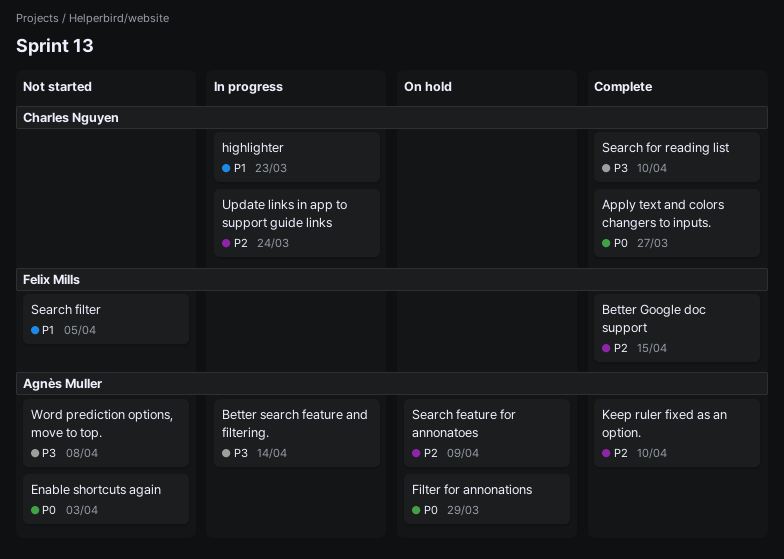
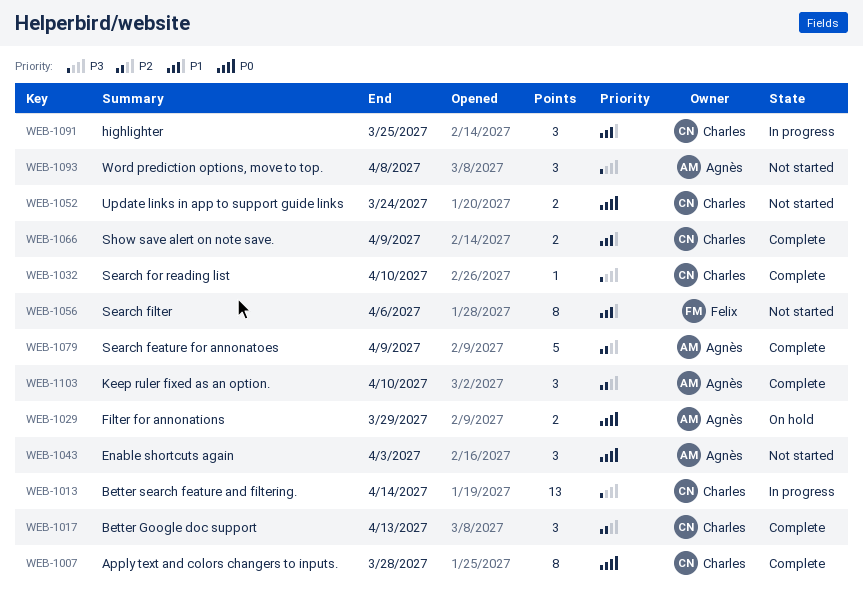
Apply text and colors changers to inputs., due: Mar 27 -> Mar 28
Better Google doc support, owner: Felix Mills -> Charles Nguyen
Better Google doc support, due: Apr 15 -> Apr 13
Better search feature and filtering., owner: Agnès Muller -> Charles Nguyen
highlighter, due: Mar 23 -> Mar 25
Search feature for annonatoes, status: On hold -> Complete
Search filter, due: Apr 5 -> Apr 6
Show save alert on note save.: none -> present
Update links in app to support guide links, status: In progress -> Not started
Update links in app to support guide links, priority: P2 -> P0

